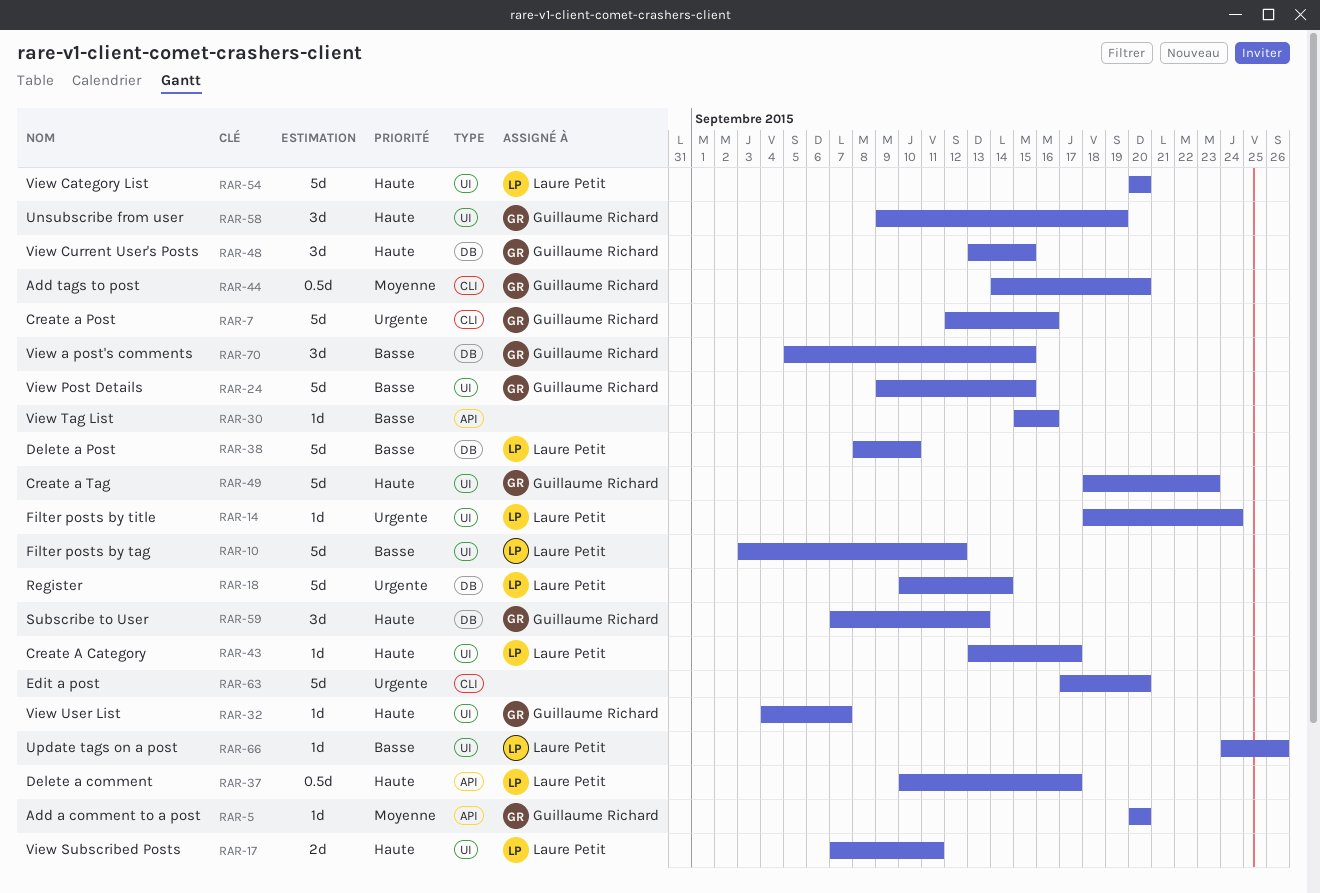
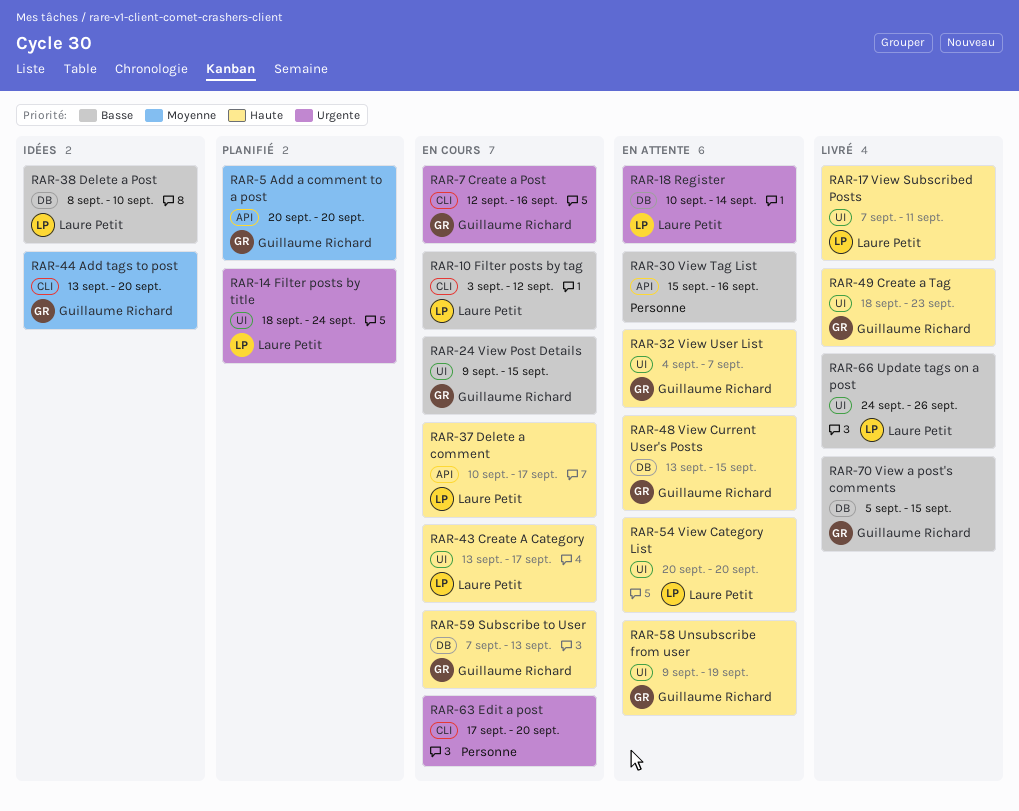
RAR-10, label: UI -> CLI
RAR-44, start: Sep 14 -> Sep 13

